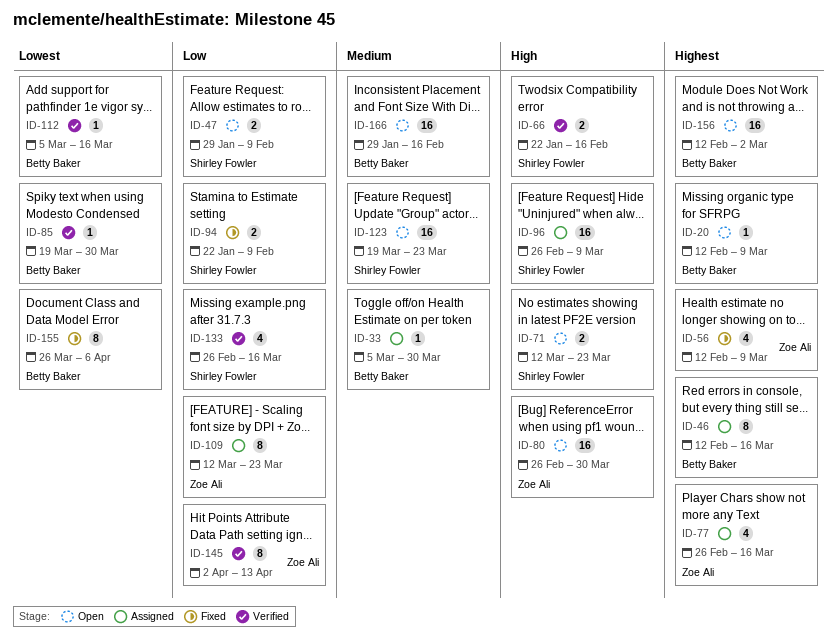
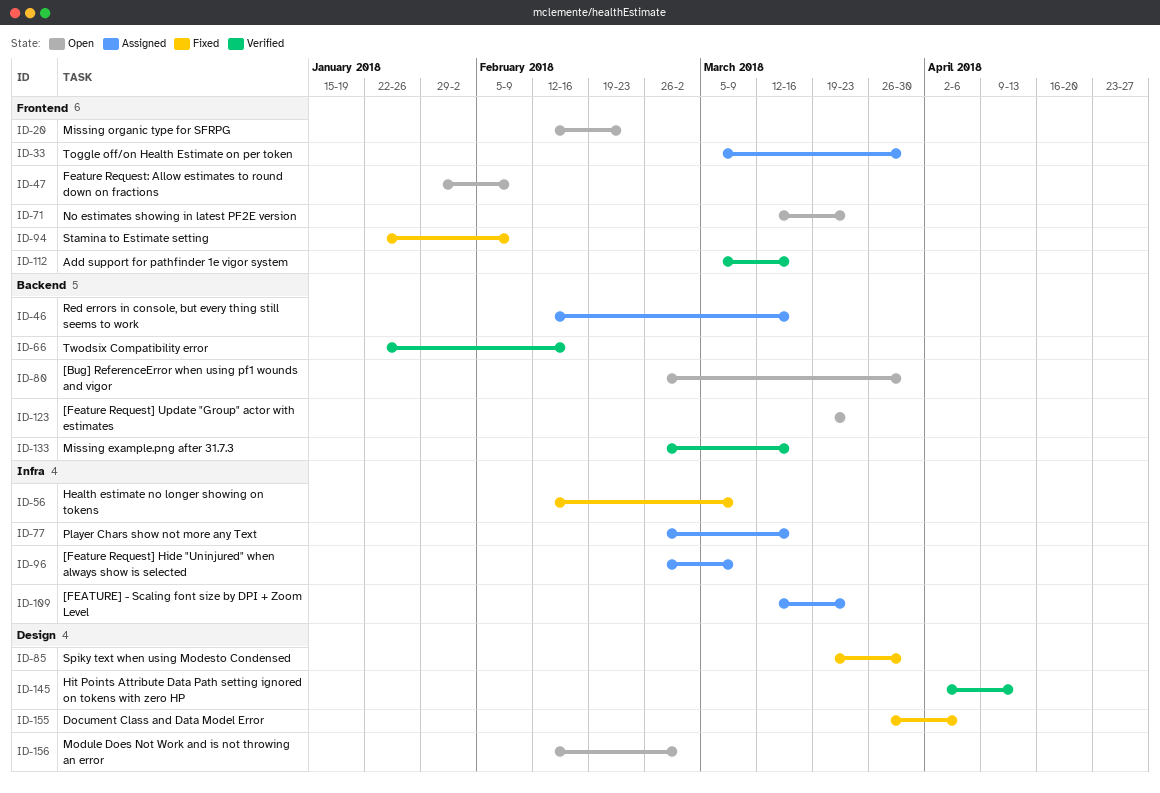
ID-20, due: Mar 9 -> Feb 23
ID-85, status: Verified -> Fixed
ID-166: present -> none

